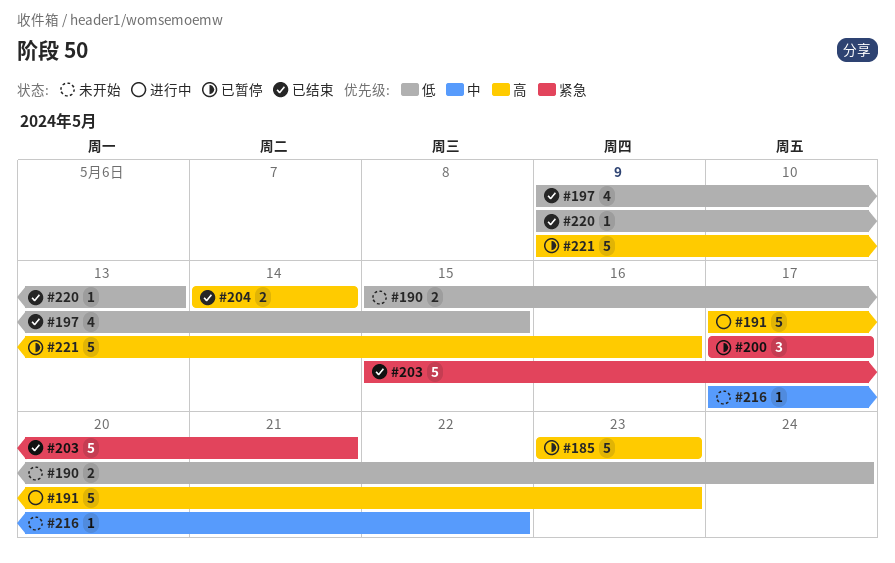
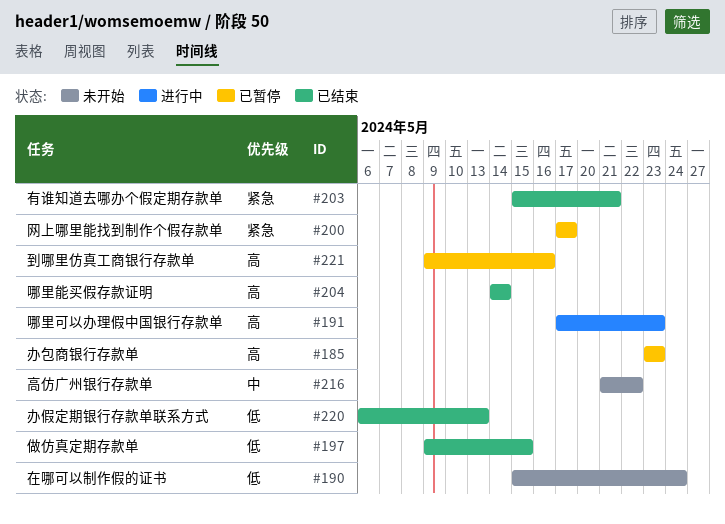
#216, start: May 17 -> May 21
#220, start: May 9 -> May 6

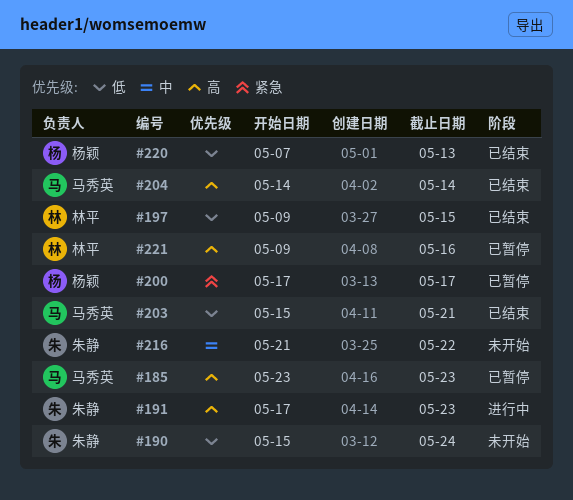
#203, priority: 紧急 -> 低
#220, start: May 6 -> May 7

